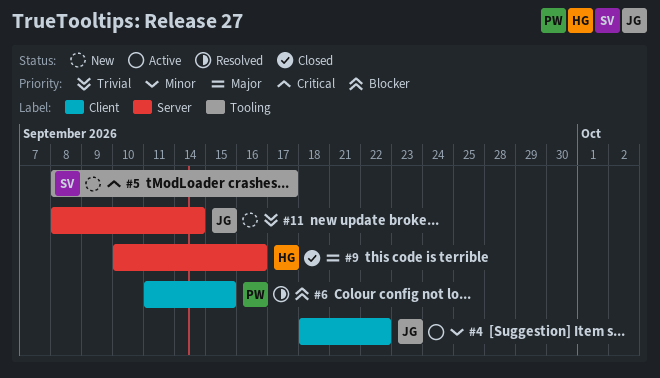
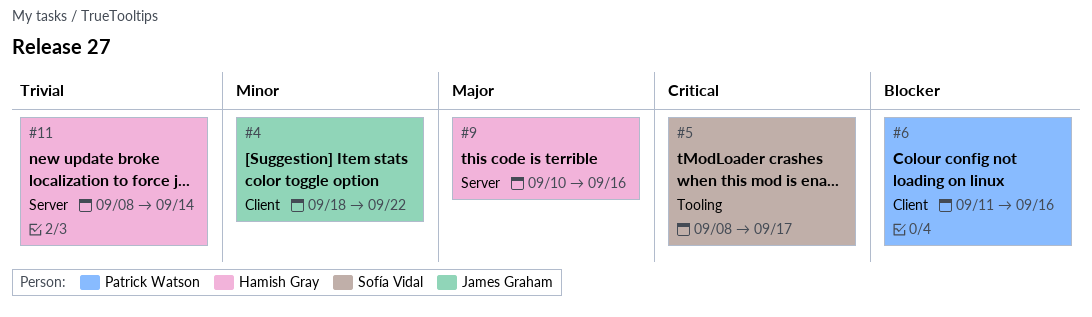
#6, due: Sep 15 -> Sep 16
#11, owner: James Graham -> Hamish Gray

